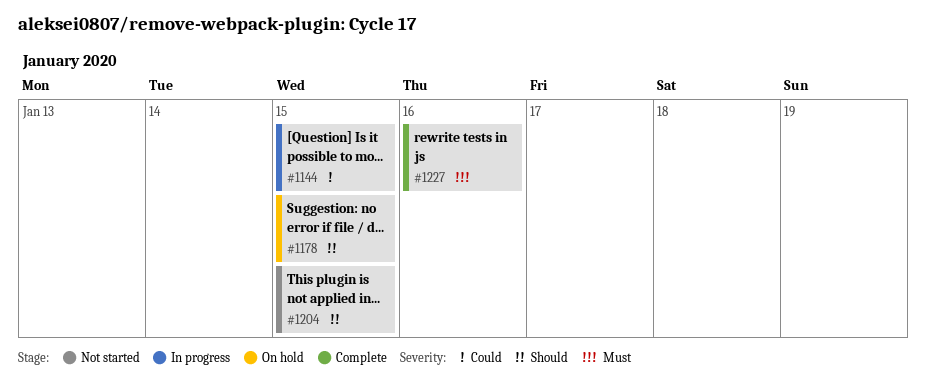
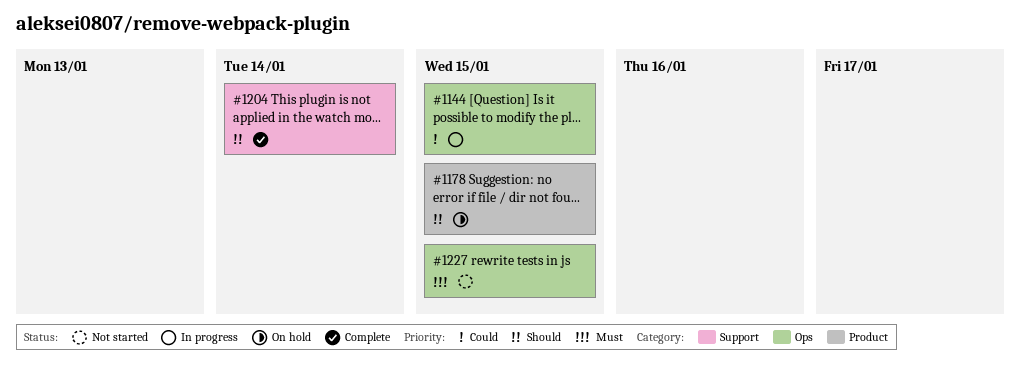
#1204, status: Not started -> Complete
#1204, due: Jan 15 -> Jan 14
#1227, status: Complete -> Not started
#1227, due: Jan 16 -> Jan 15

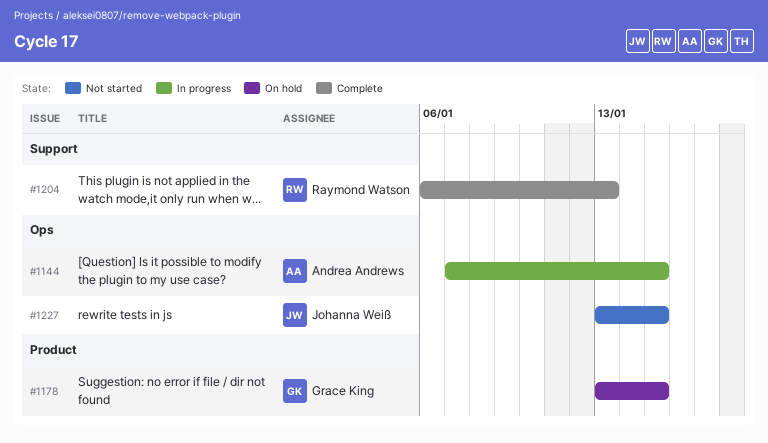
#1204, due: Jan 14 -> Jan 13

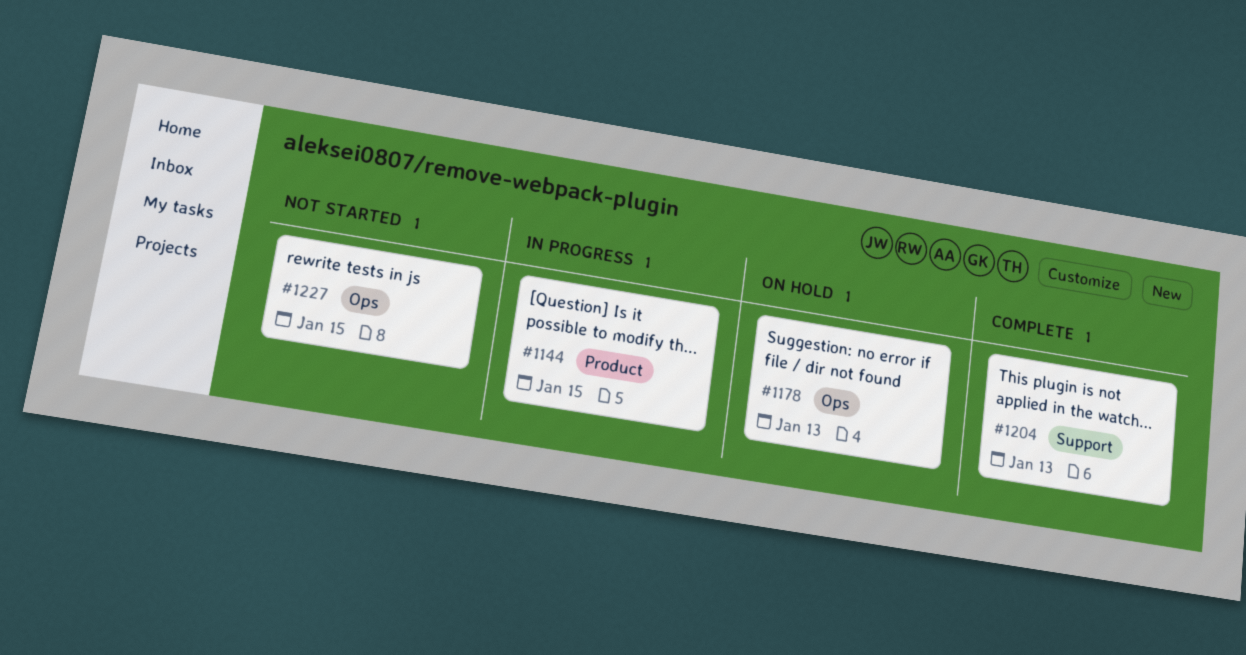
#1144, label: Ops -> Product
#1178, label: Product -> Ops
#1178, due: Jan 15 -> Jan 13

